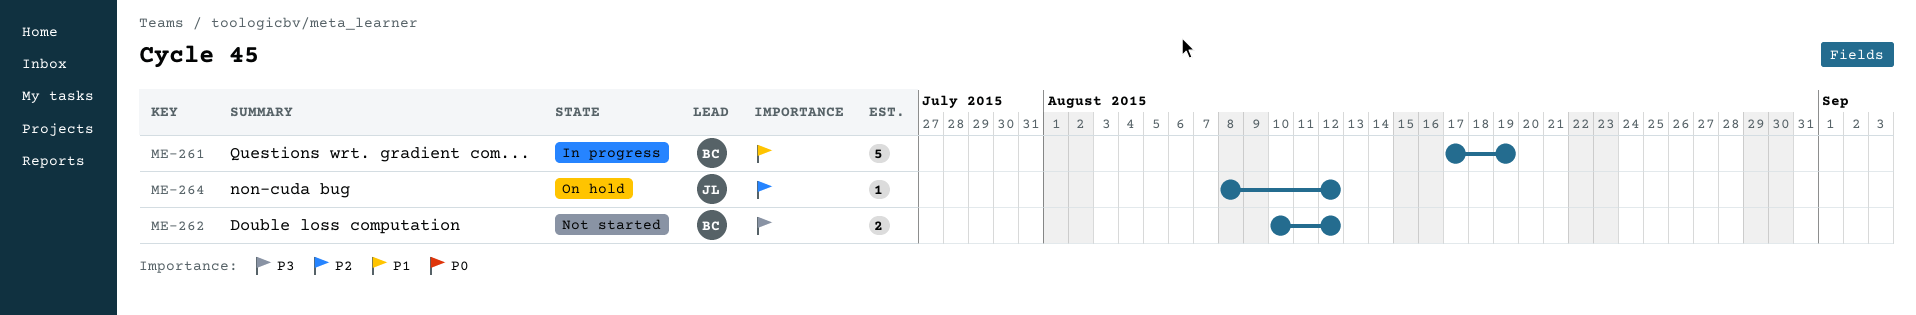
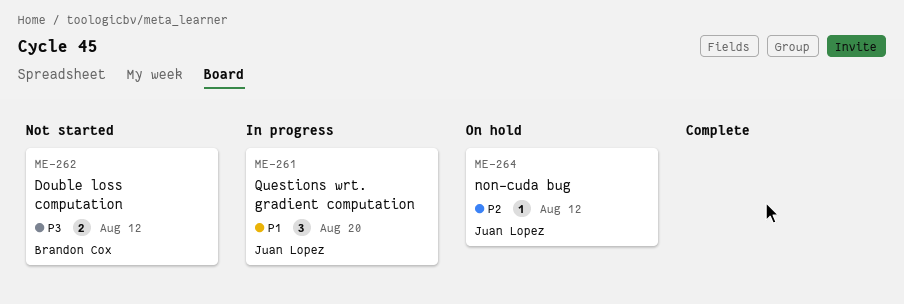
ME-261, owner: Brandon Cox -> Juan Lopez
ME-261, estimate: 5 -> 3
ME-261, due: Aug 19 -> Aug 20

